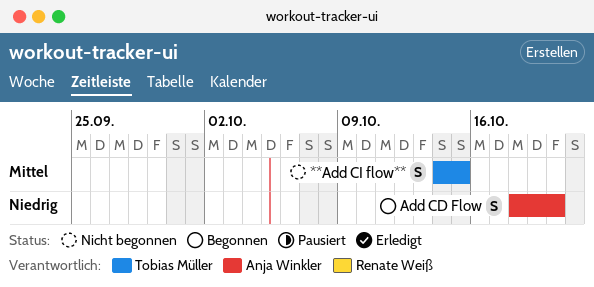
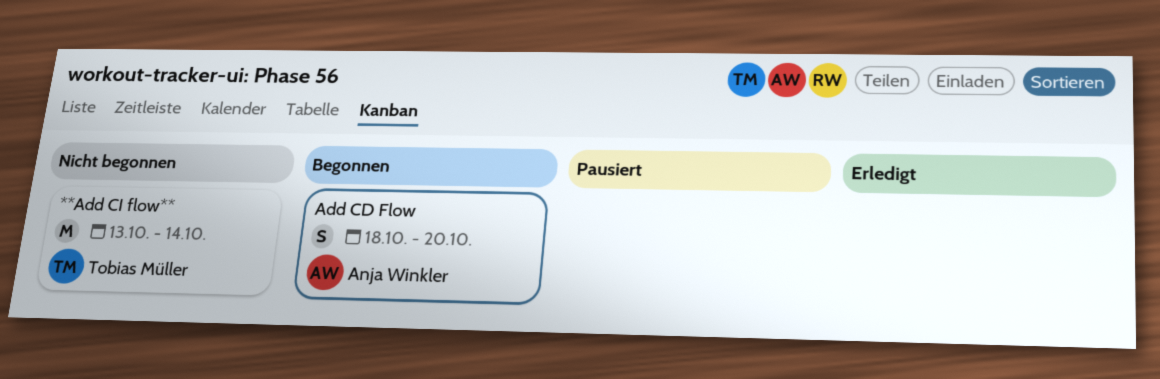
**Add CI flow**, estimate: S -> M
**Add CI flow**, start: Oct 14 -> Oct 13
**Add CI flow**, due: Oct 15 -> Oct 14

